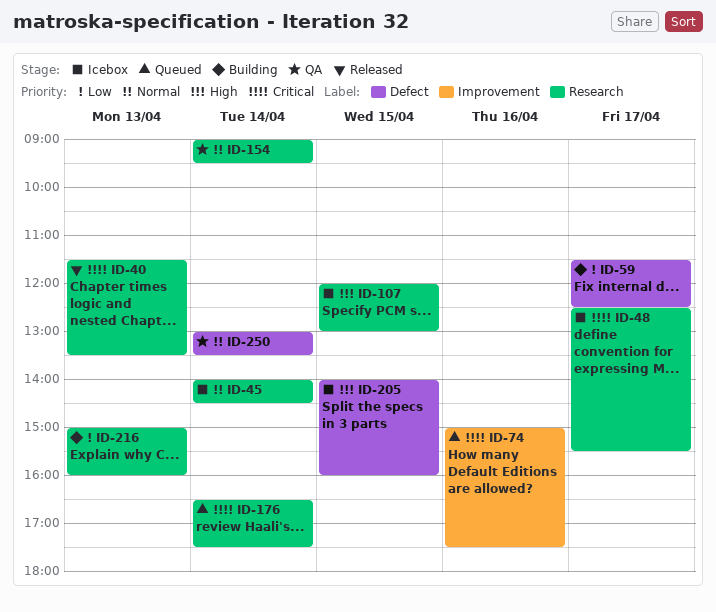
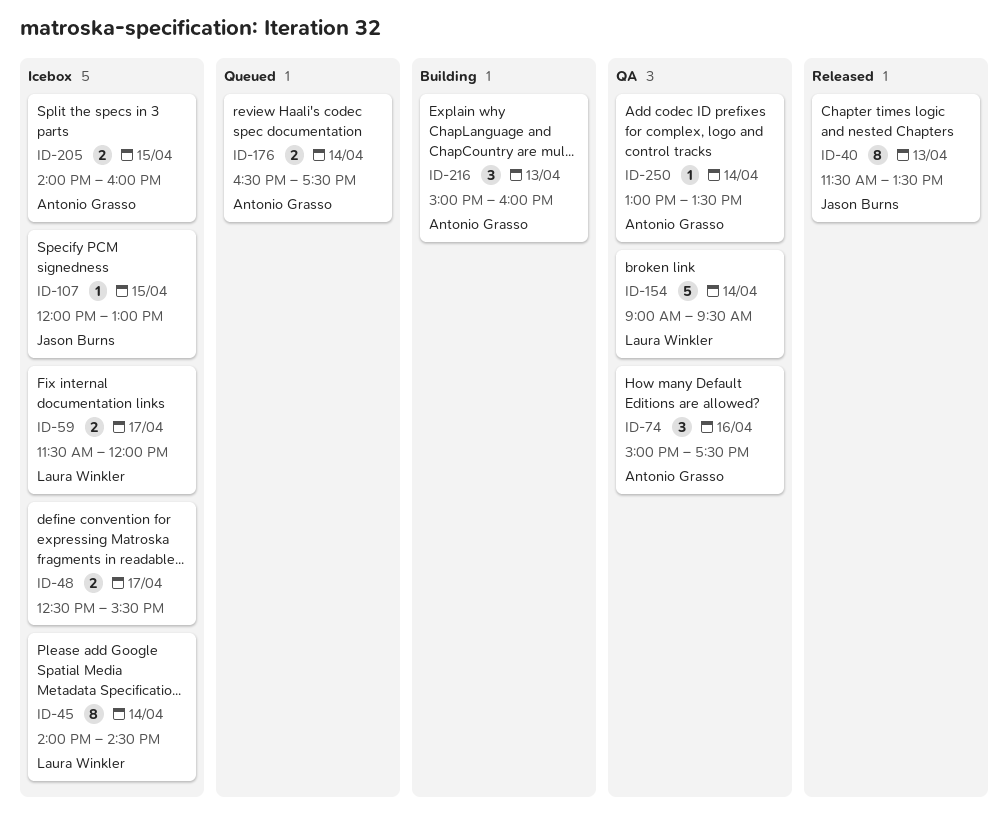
ID-59, status: Building -> Icebox
ID-59, ends: 12:30 -> 12:00
ID-74, status: Queued -> QA

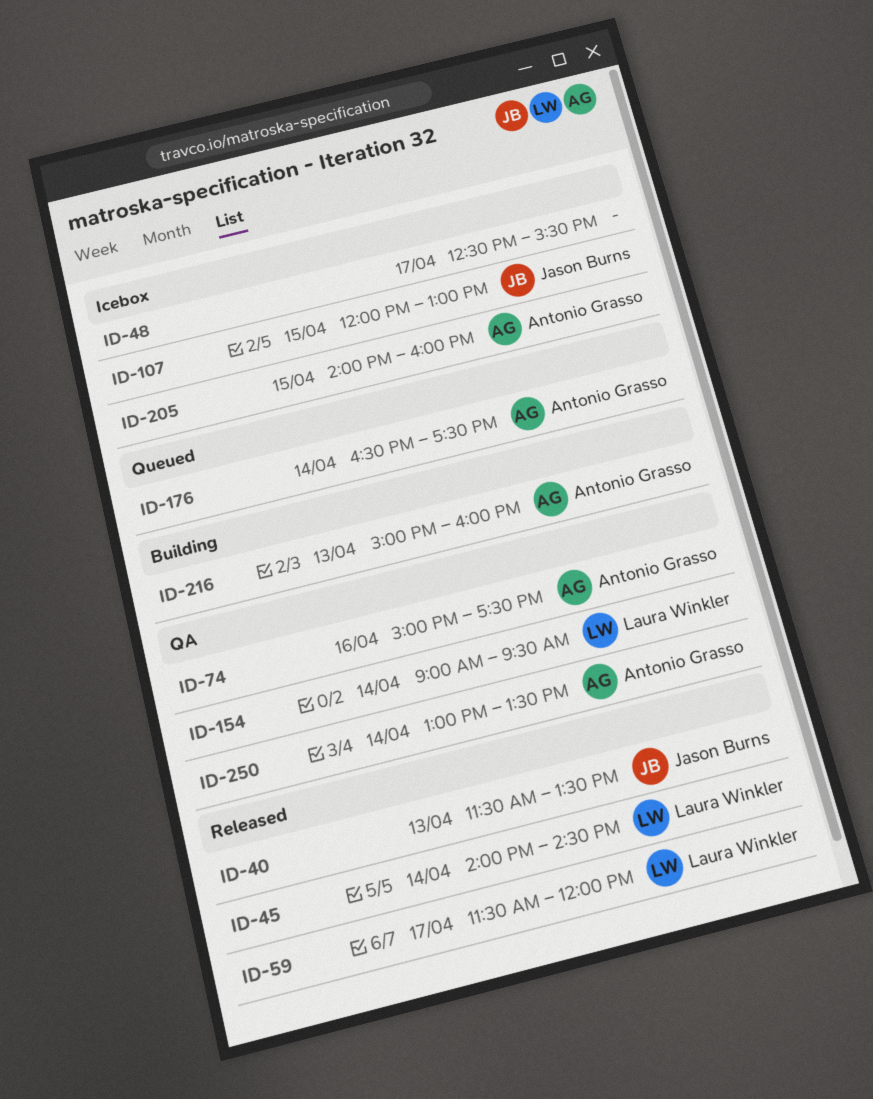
ID-45, status: Icebox -> Released
ID-59, status: Icebox -> Released

